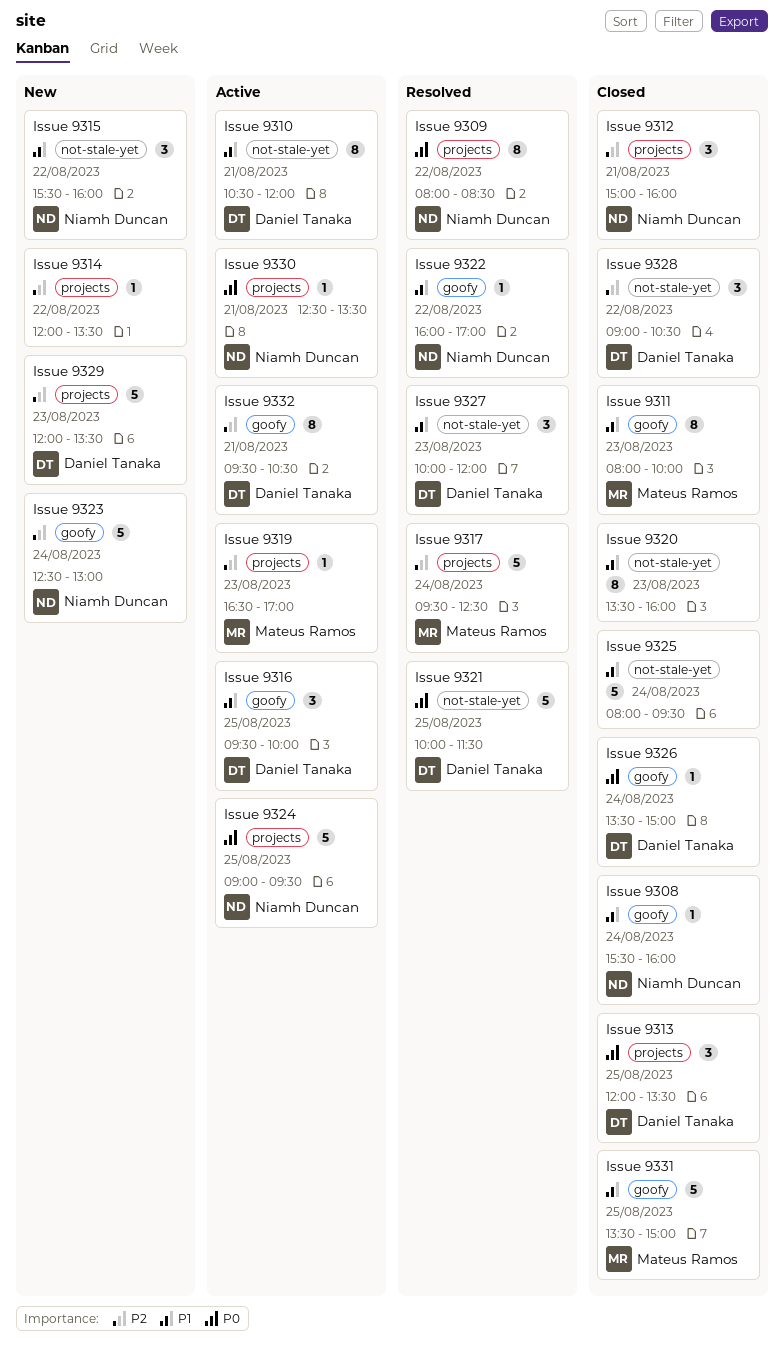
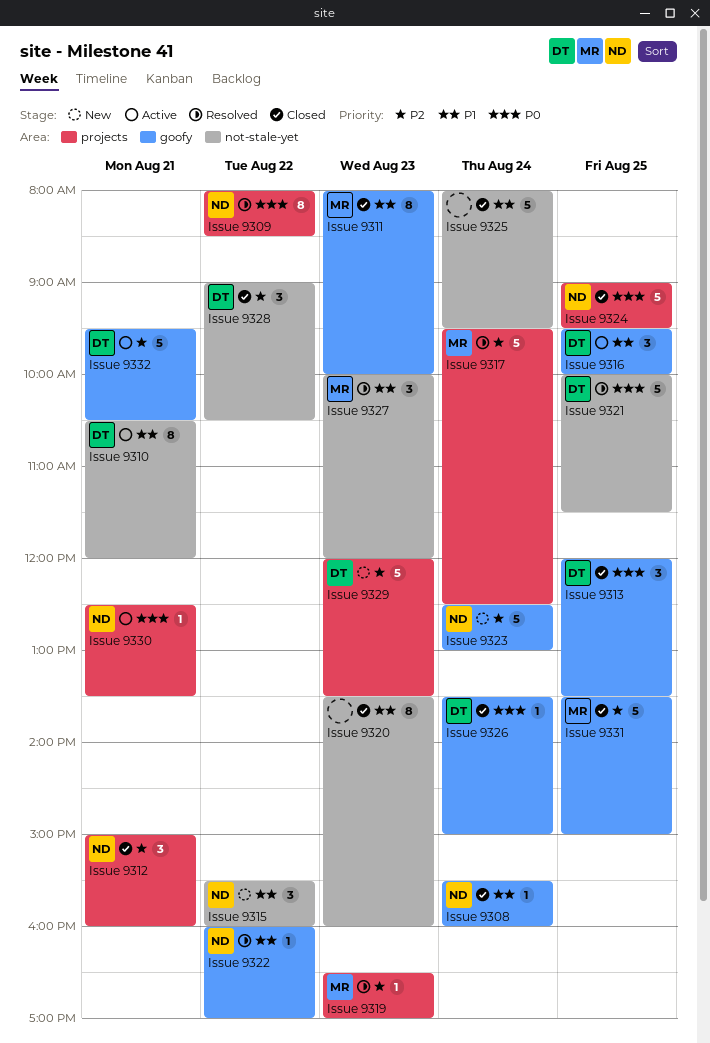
Issue 9313, label: projects -> goofy
Issue 9314: present -> none
Issue 9319, status: Active -> Resolved
Issue 9324, status: Active -> Closed
Issue 9327, owner: Daniel Tanaka -> Mateus Ramos
Issue 9331, priority: P1 -> P2
Issue 9332, estimate: 8 -> 5

